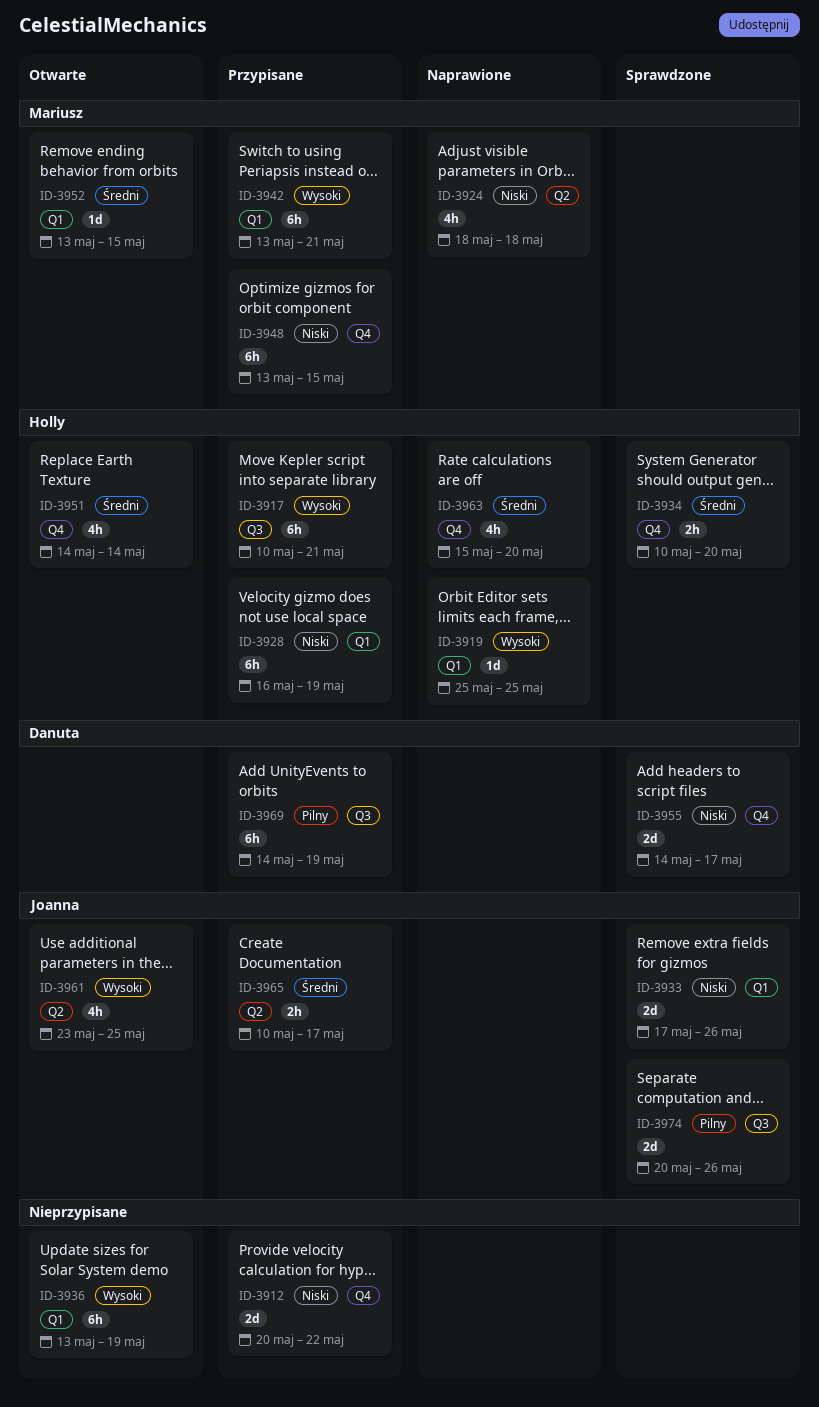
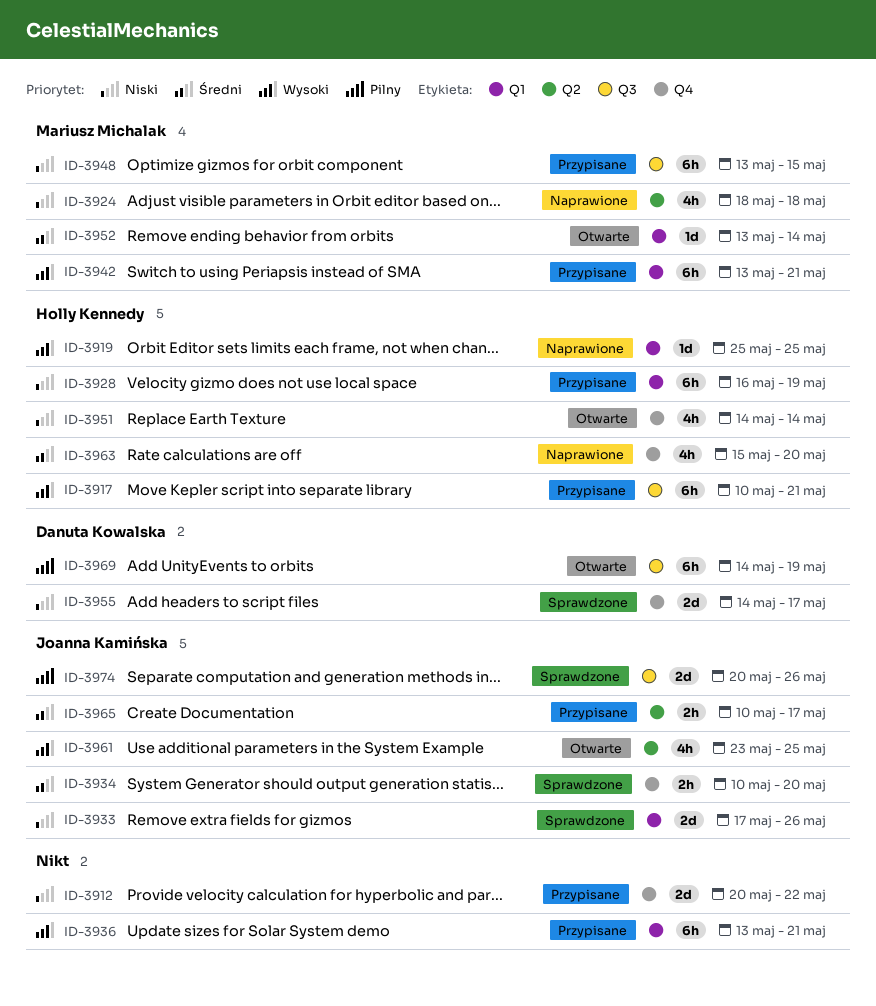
ID-3934, owner: Holly Kennedy -> Joanna Kamińska
ID-3936, status: Otwarte -> Przypisane
ID-3936, due: May 19 -> May 21
ID-3948, label: Q4 -> Q3
ID-3951, priority: Średni -> Niski
ID-3952, due: May 15 -> May 14
ID-3969, status: Przypisane -> Otwarte

